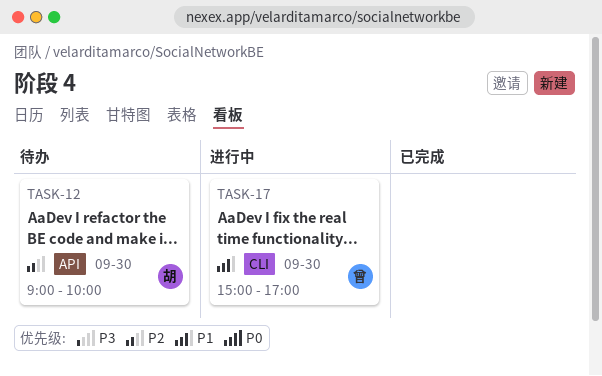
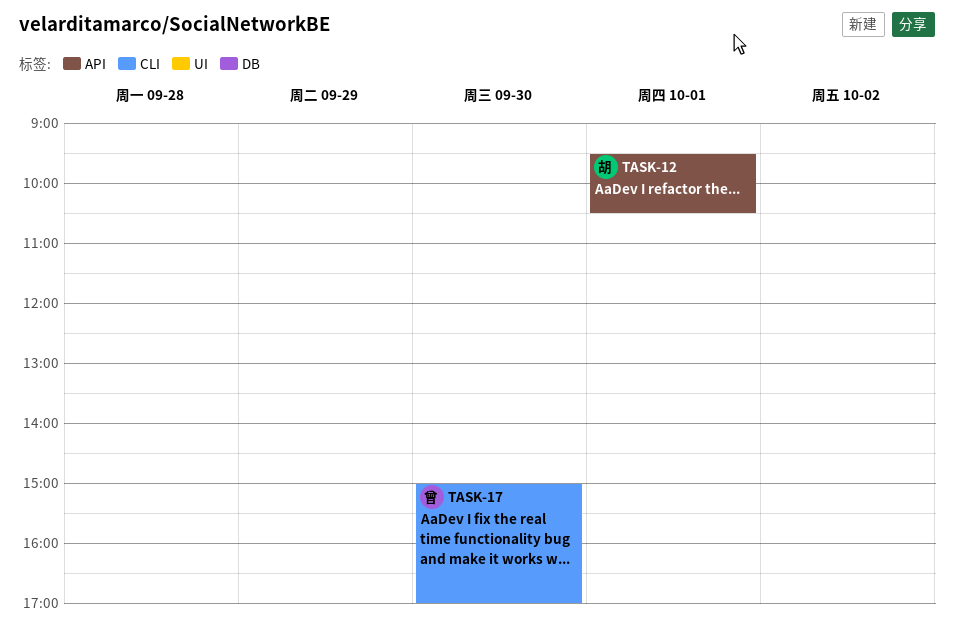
TASK-12, day: Sep 30 -> Oct 1
TASK-12, begins: 09:00 -> 09:30
TASK-12, ends: 10:00 -> 10:30

